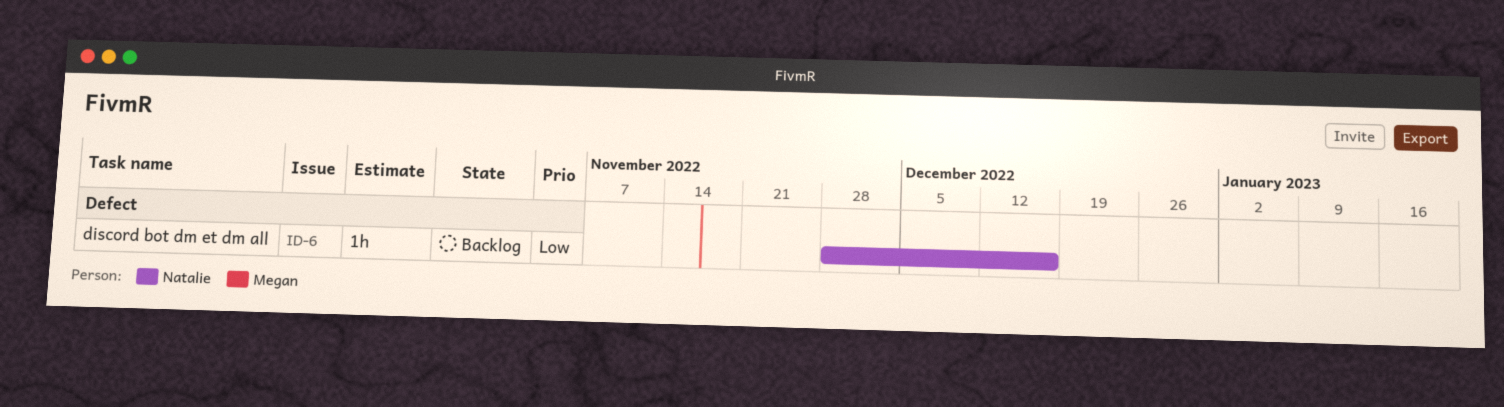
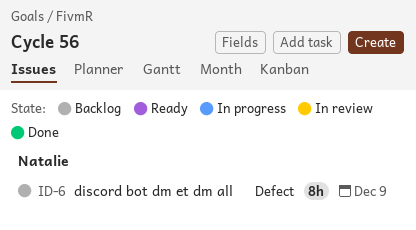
ID-6, estimate: 1h -> 8h
ID-6, due: Dec 16 -> Dec 9

